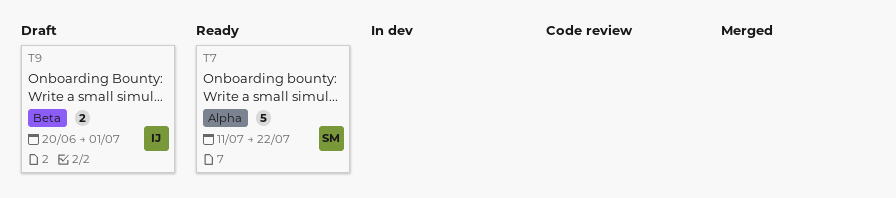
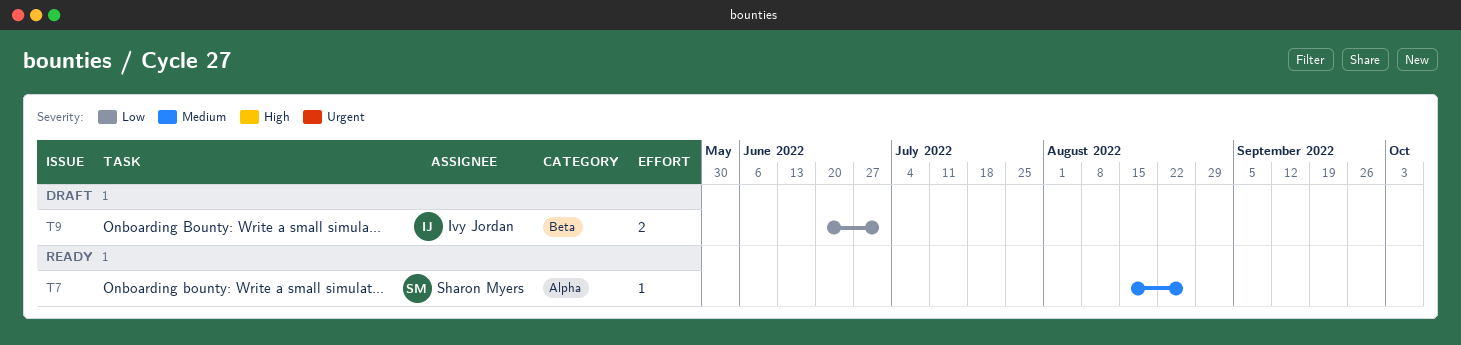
T7, estimate: 5 -> 1
T7, start: Jul 11 -> Aug 15
T7, due: Jul 22 -> Aug 26

